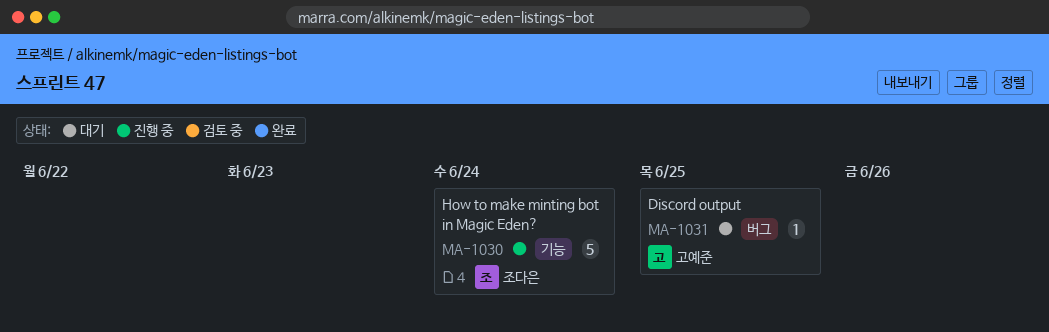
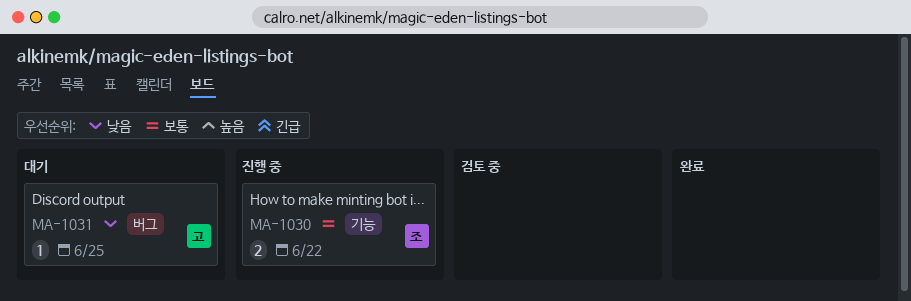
MA-1030, estimate: 5 -> 2
MA-1030, due: Jun 24 -> Jun 22

